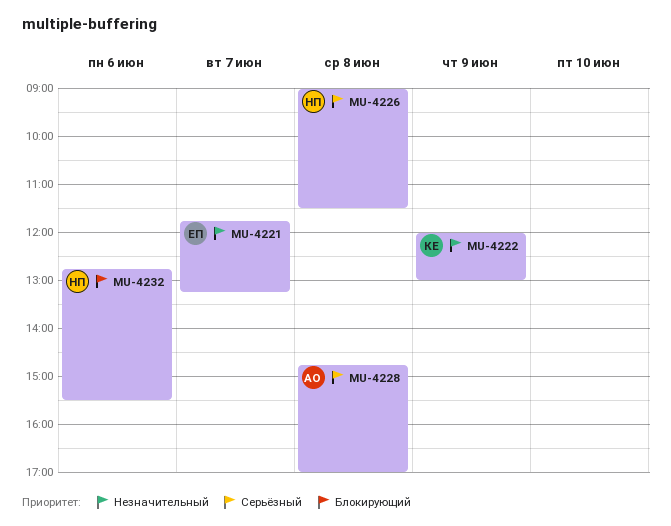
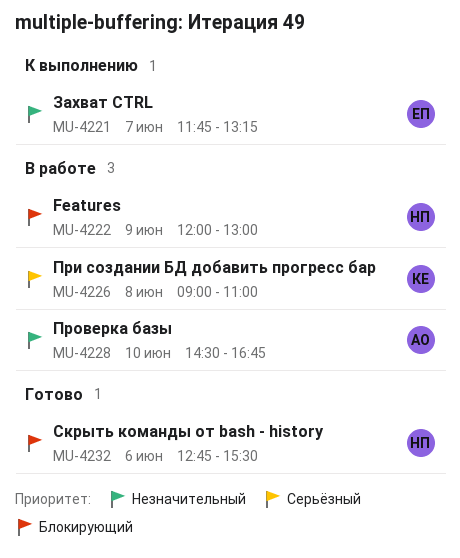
MU-4222, owner: КЕ -> НП
MU-4222, priority: Незначительный -> Блокирующий
MU-4226, owner: НП -> КЕ
MU-4226, ends: 11:30 -> 11:00
MU-4228, priority: Серьёзный -> Незначительный
MU-4228, day: Jun 8 -> Jun 10
MU-4228, begins: 14:45 -> 14:30
MU-4228, ends: 17:00 -> 16:45

